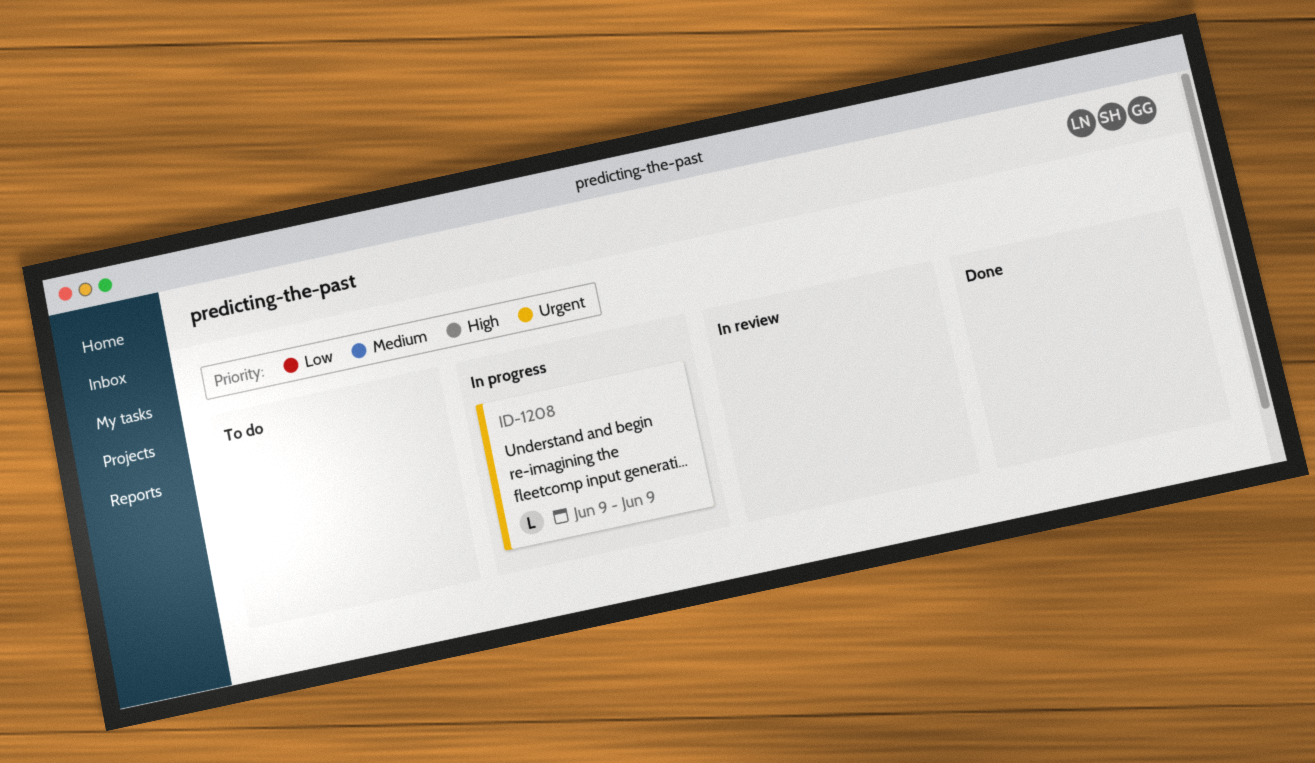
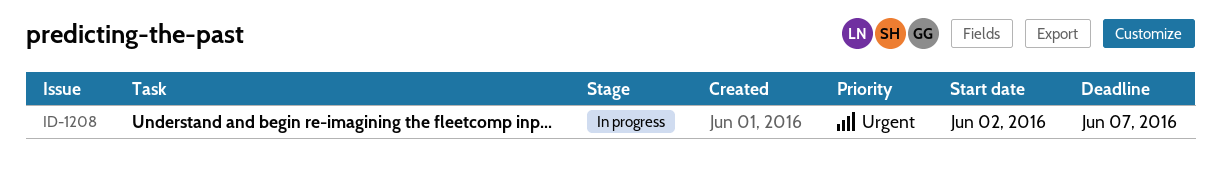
ID-1208, start: Jun 9 -> Jun 2
ID-1208, due: Jun 9 -> Jun 7

